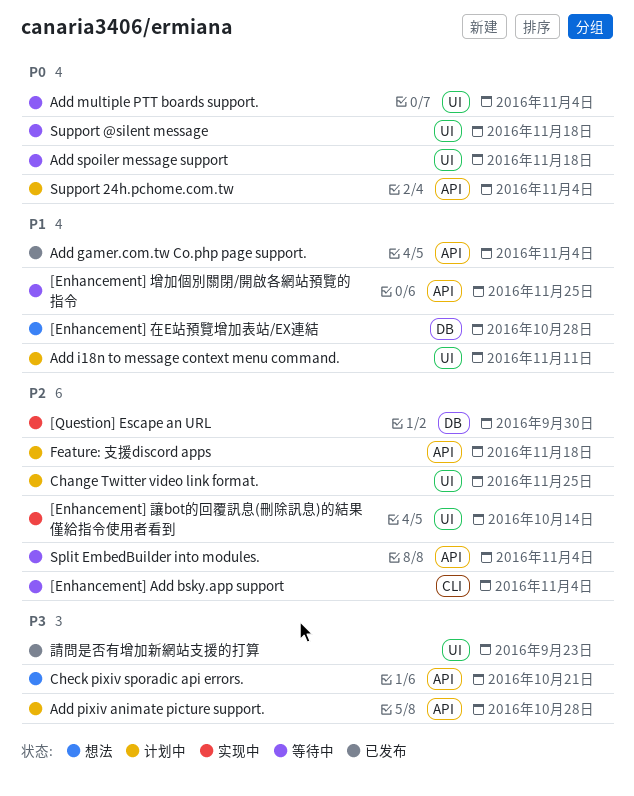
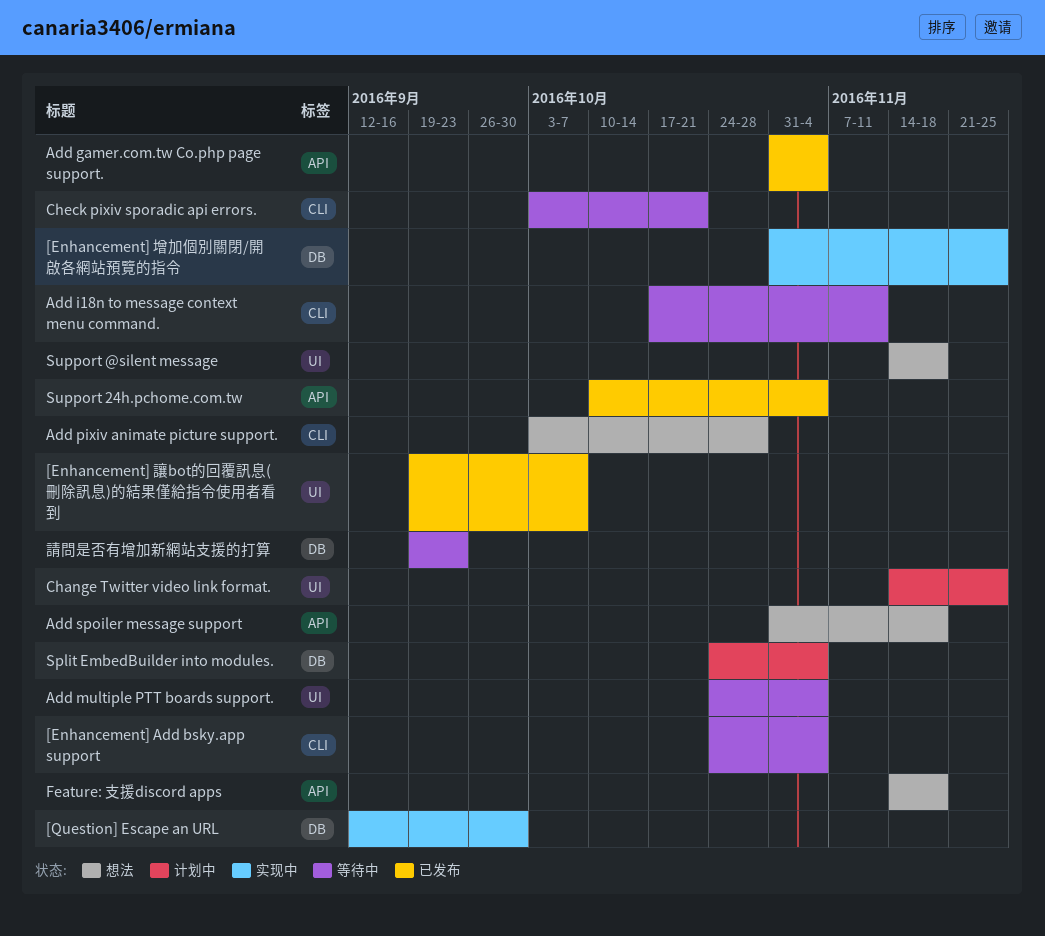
[Enhancement] 在E站預覽增加表站/EX連結: present -> none
[Enhancement] 增加個別關閉/開啟各網站預覽的指令, status: 等待中 -> 实现中
[Enhancement] 增加個別關閉/開啟各網站預覽的指令, label: API -> DB
[Enhancement] 讓bot的回覆訊息(刪除訊息)的結果僅給指令使用者看到, status: 实现中 -> 已发布
[Enhancement] 讓bot的回覆訊息(刪除訊息)的結果僅給指令使用者看到, due: Oct 14 -> Oct 7
Add i18n to message context menu command., status: 计划中 -> 等待中
Add i18n to message context menu command., label: UI -> CLI
Add pixiv animate picture support., status: 计划中 -> 想法
Add pixiv animate picture support., label: API -> CLI
Add spoiler message support, status: 等待中 -> 想法
Add spoiler message support, label: UI -> API
Check pixiv sporadic api errors., status: 想法 -> 等待中
Check pixiv sporadic api errors., label: API -> CLI
Feature: 支援discord apps, status: 计划中 -> 想法
Split EmbedBuilder into modules., status: 等待中 -> 计划中
Split EmbedBuilder into modules., label: API -> DB
Support 24h.pchome.com.tw, status: 计划中 -> 已发布
Support @silent message, status: 等待中 -> 想法
請問是否有增加新網站支援的打算, status: 已发布 -> 等待中
請問是否有增加新網站支援的打算, label: UI -> DB

